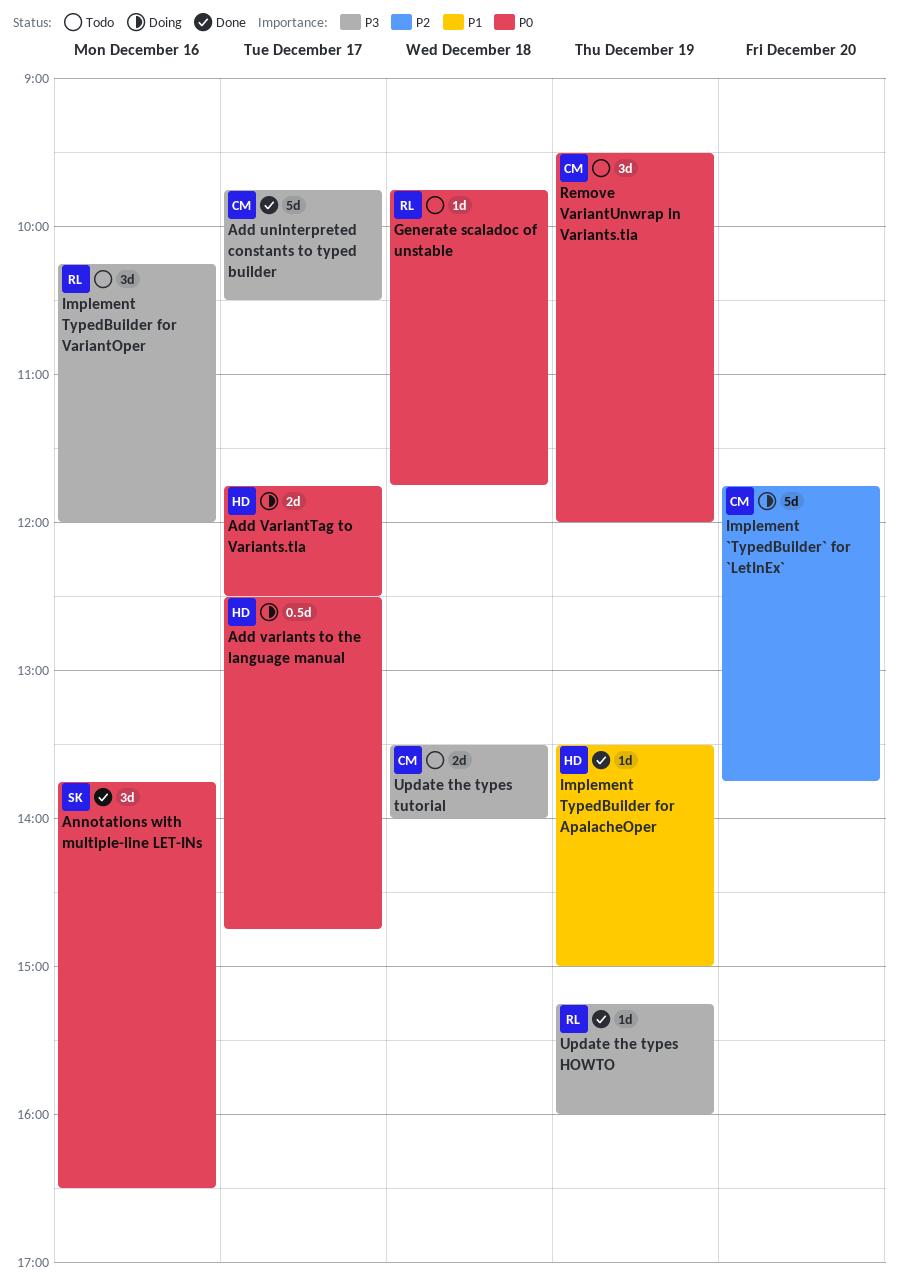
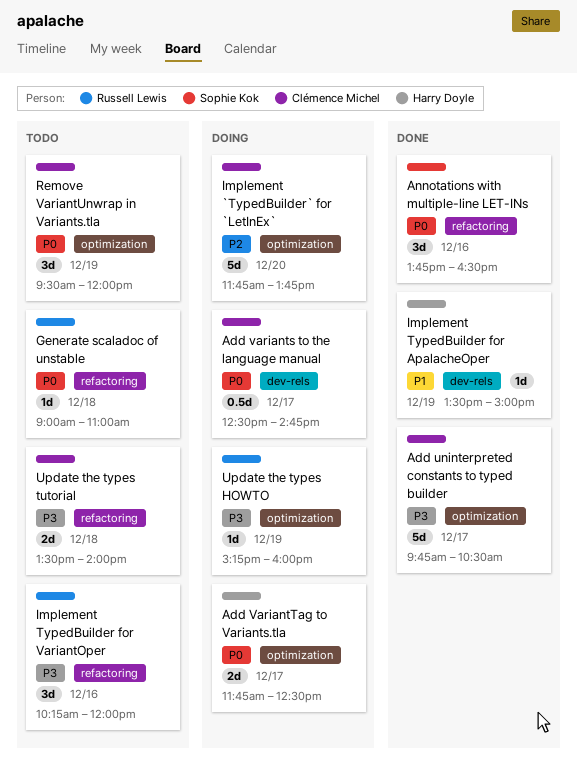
Add variants to the language manual, owner: Harry Doyle -> Clémence Michel
Generate scaladoc of unstable, begins: 09:45 -> 09:00
Generate scaladoc of unstable, ends: 11:45 -> 11:00
Update the types HOWTO, status: Done -> Doing

